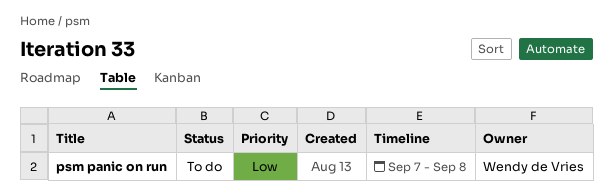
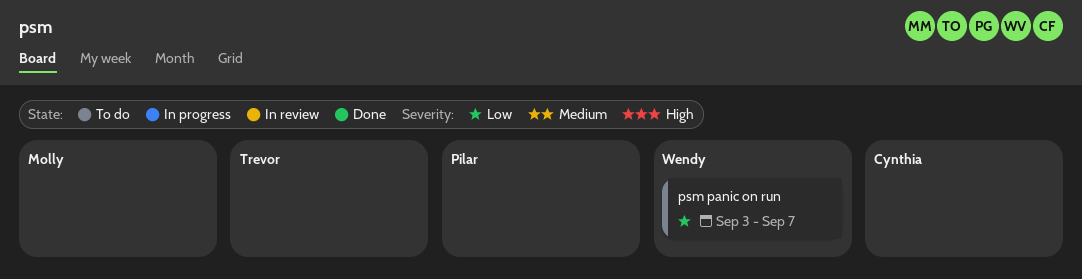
psm panic on run, start: Sep 7 -> Sep 3
psm panic on run, due: Sep 8 -> Sep 7

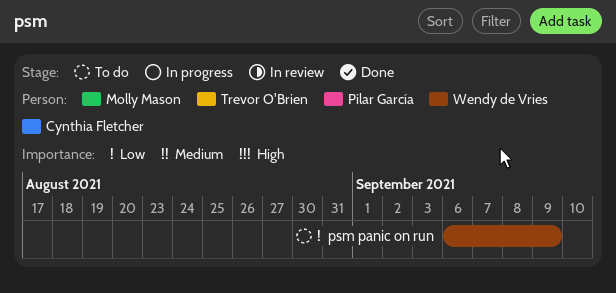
psm panic on run, start: Sep 3 -> Sep 6
psm panic on run, due: Sep 7 -> Sep 9

